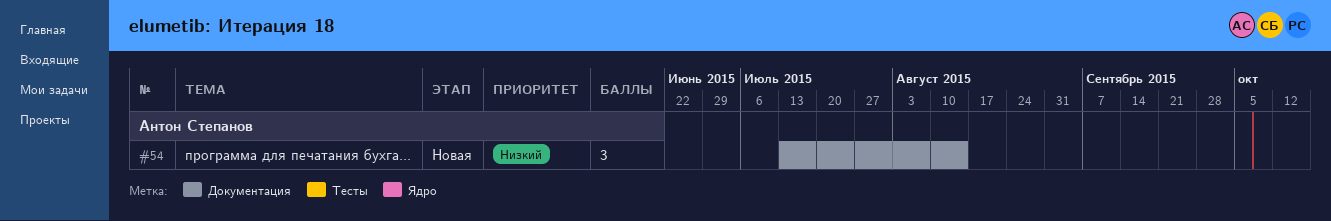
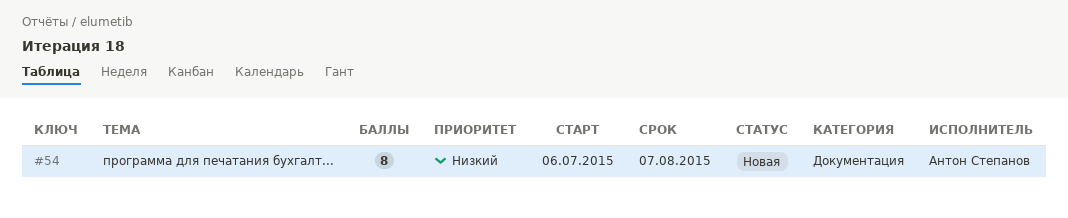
#54, estimate: 3 -> 8
#54, start: Jul 13 -> Jul 6
#54, due: Aug 14 -> Aug 7

